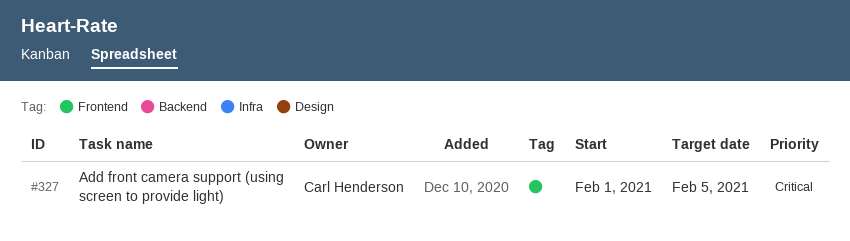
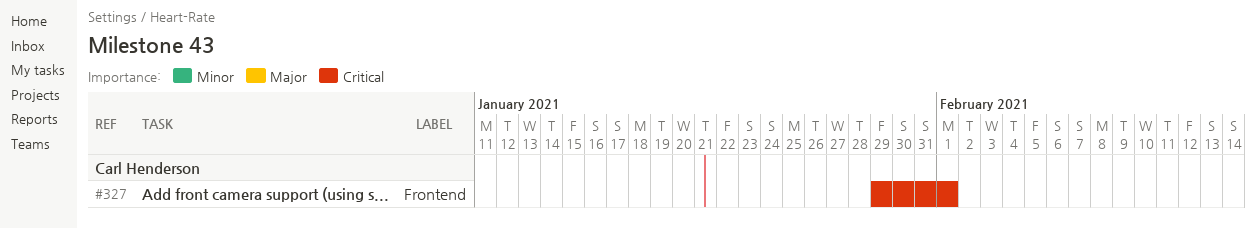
#327, start: Feb 1 -> Jan 29
#327, due: Feb 5 -> Feb 1

